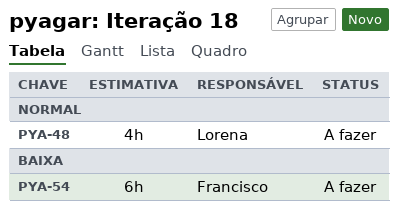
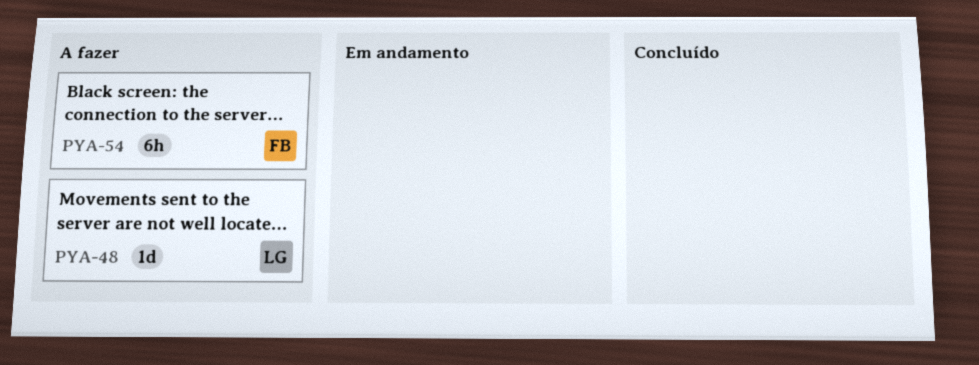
PYA-48, estimate: 4h -> 1d

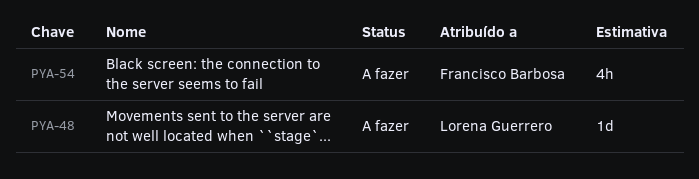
PYA-54, estimate: 6h -> 4h

